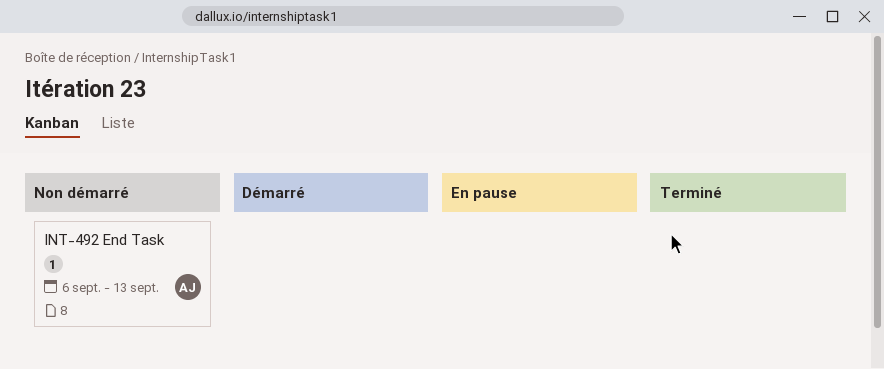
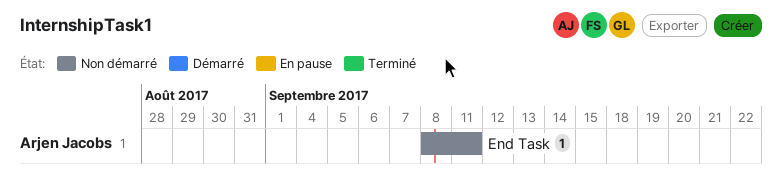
End Task, start: Sep 6 -> Sep 8
End Task, due: Sep 13 -> Sep 11

